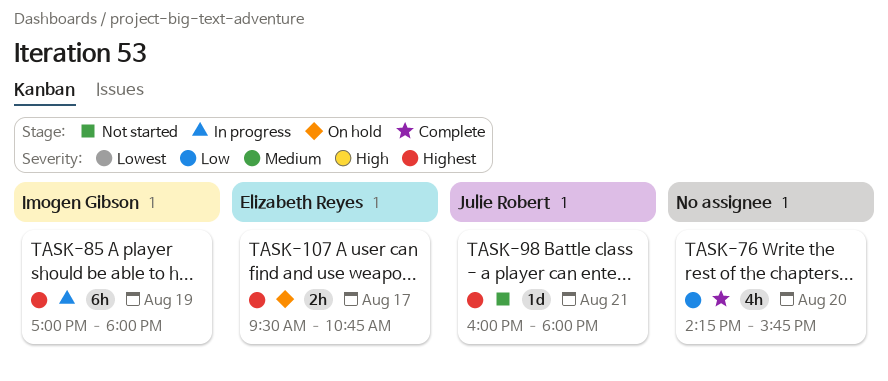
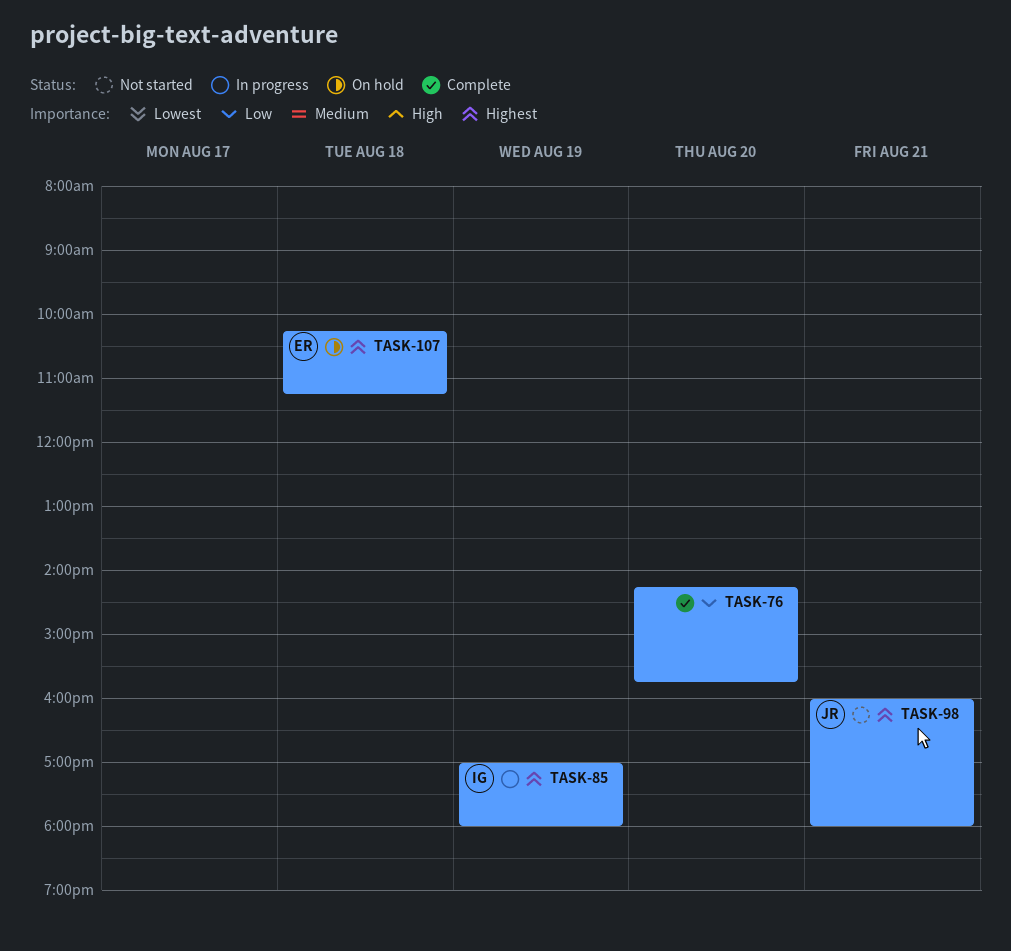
TASK-107, day: Aug 17 -> Aug 18
TASK-107, begins: 09:30 -> 10:15
TASK-107, ends: 10:45 -> 11:15

